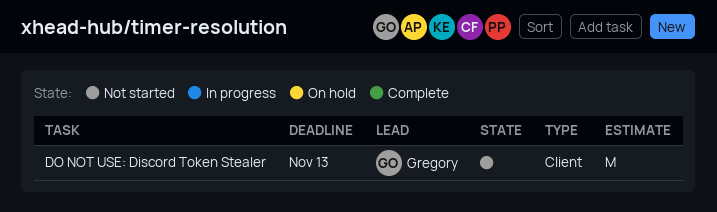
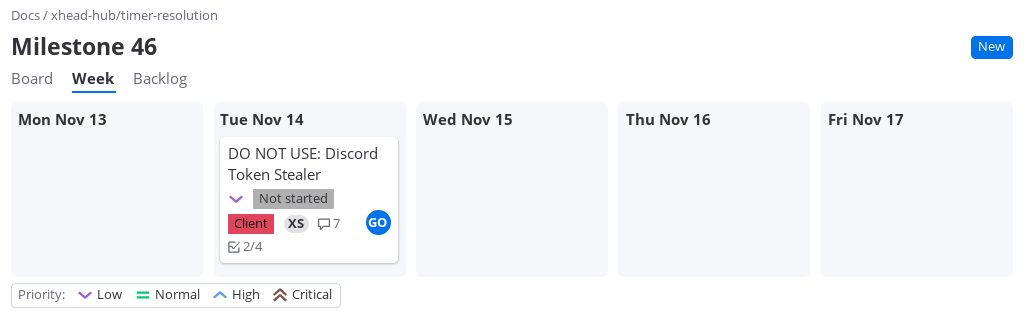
DO NOT USE: Discord Token Stealer, estimate: M -> XS
DO NOT USE: Discord Token Stealer, due: Nov 13 -> Nov 14

